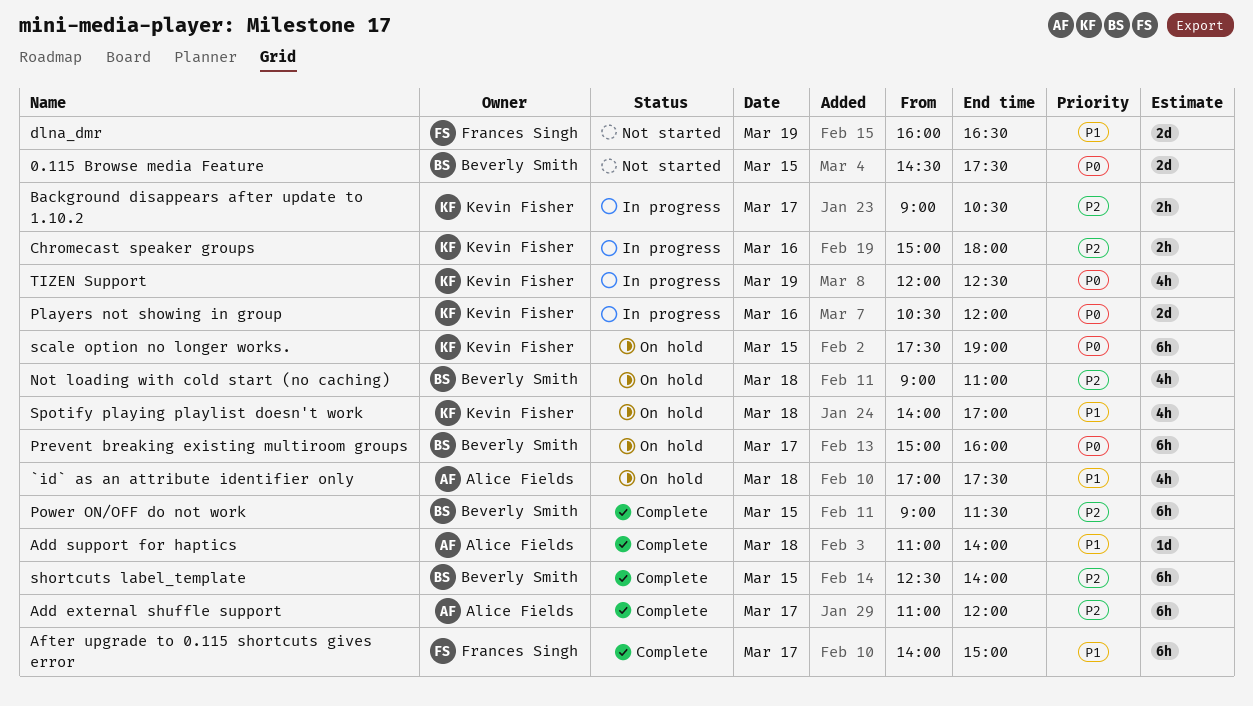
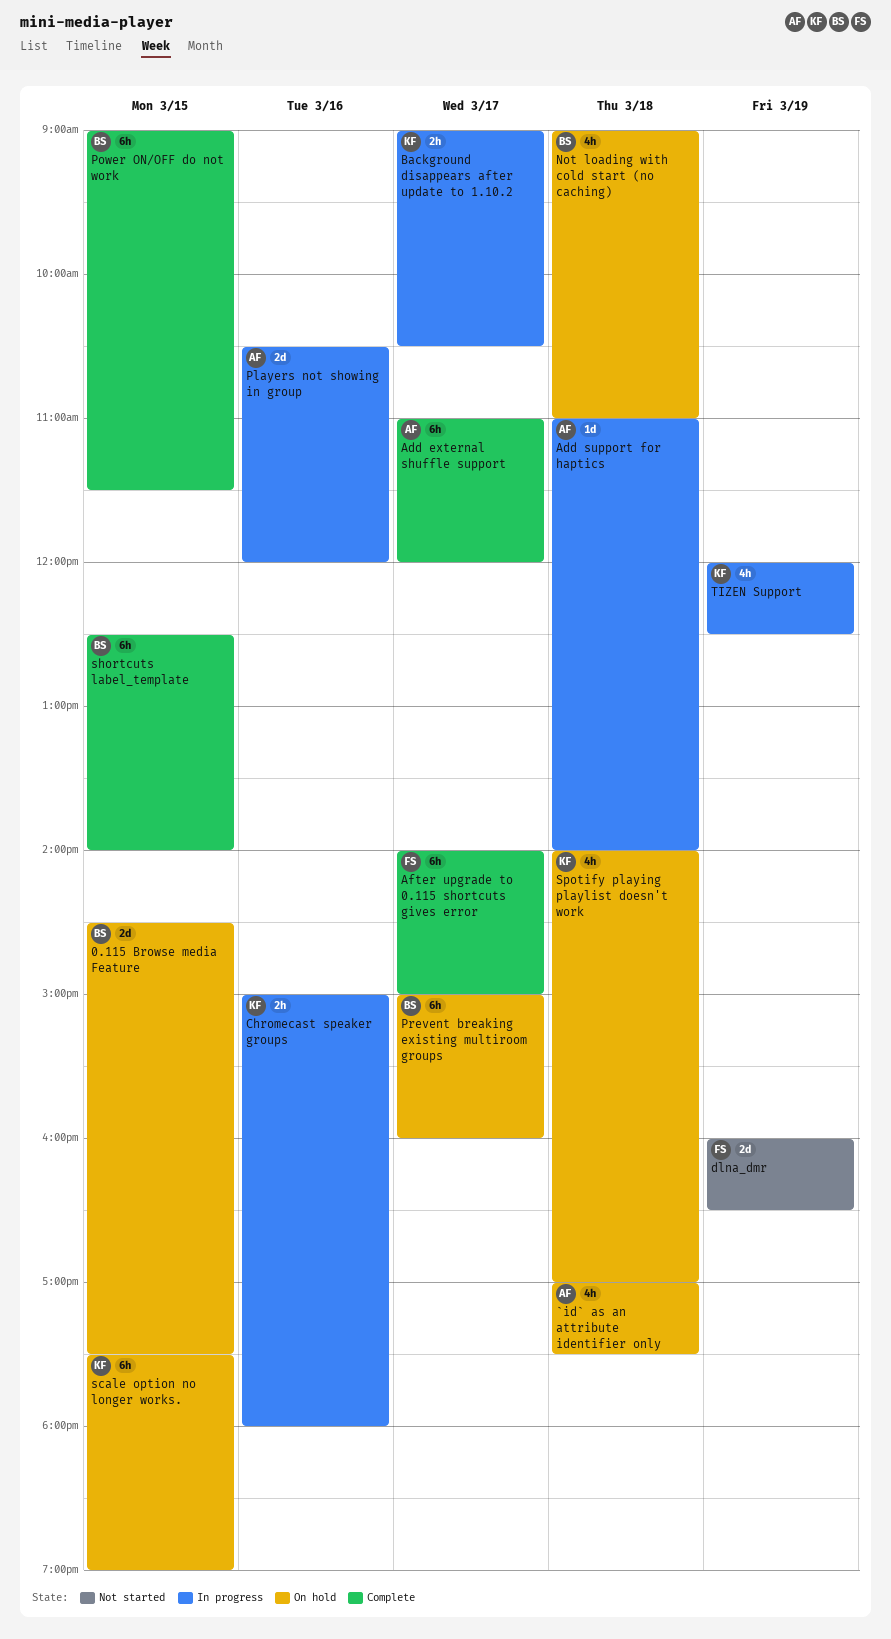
0.115 Browse media Feature, status: Not started -> On hold
Add support for haptics, status: Complete -> In progress
Players not showing in group, owner: Kevin Fisher -> Alice Fields

